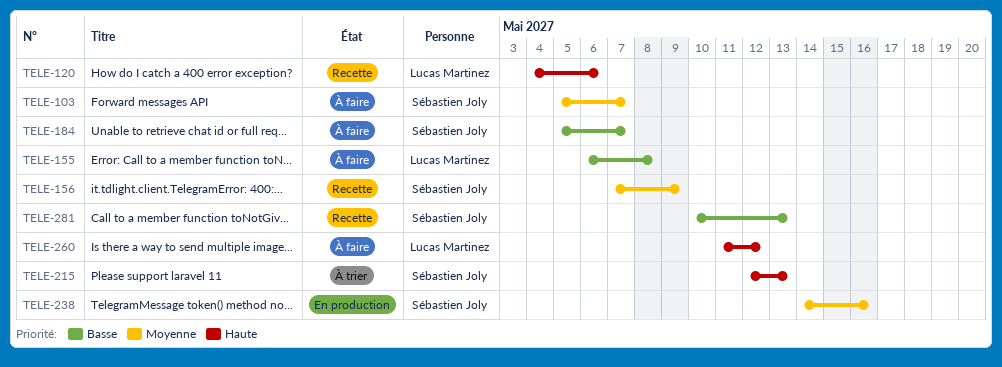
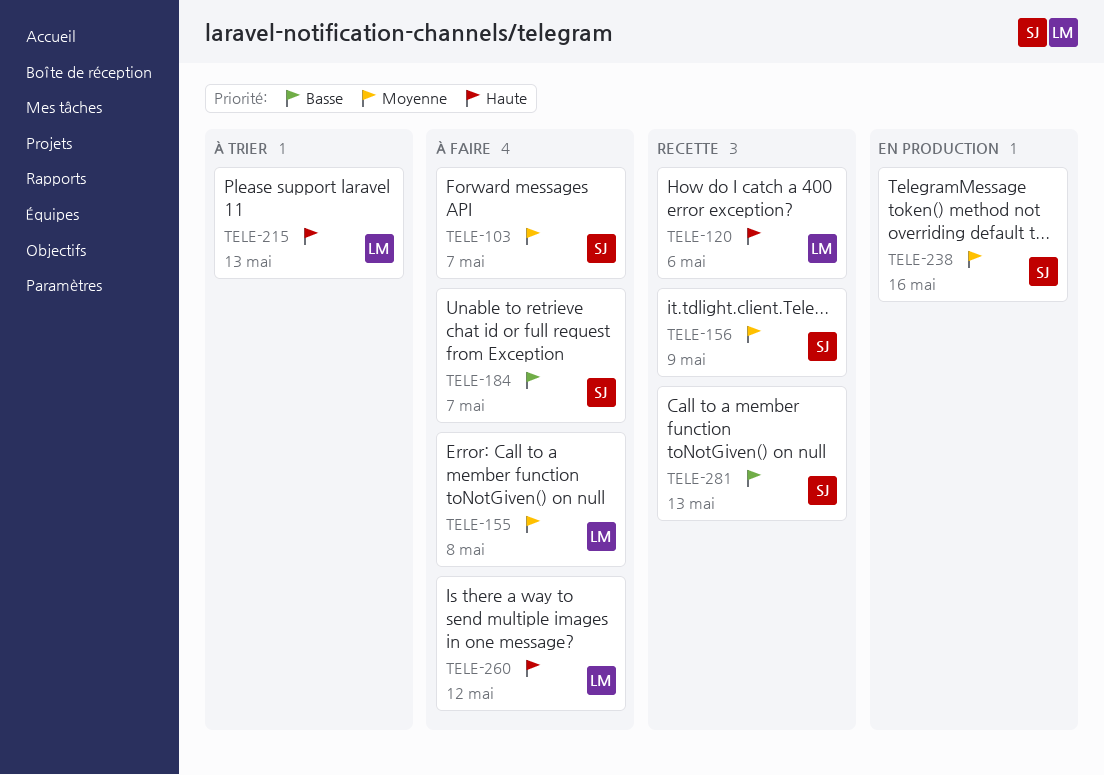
TELE-155, priority: Basse -> Moyenne
TELE-215, owner: Sébastien Joly -> Lucas Martinez

